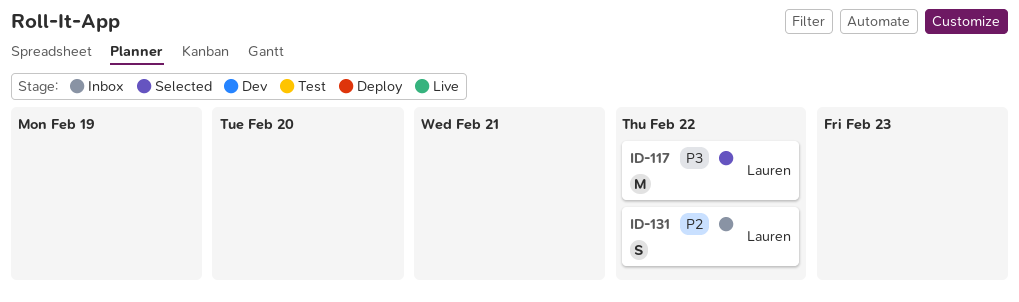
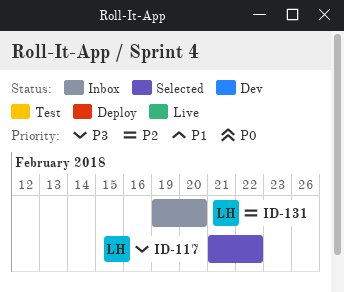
ID-131, due: Feb 22 -> Feb 20

